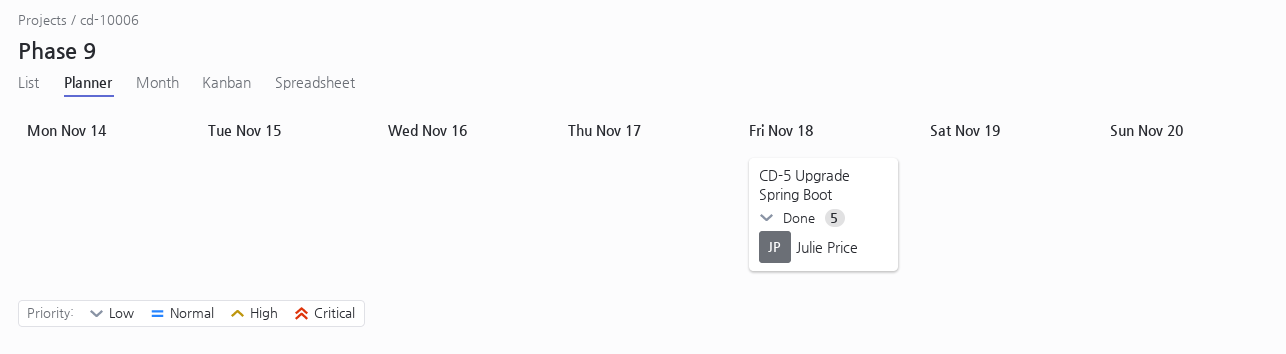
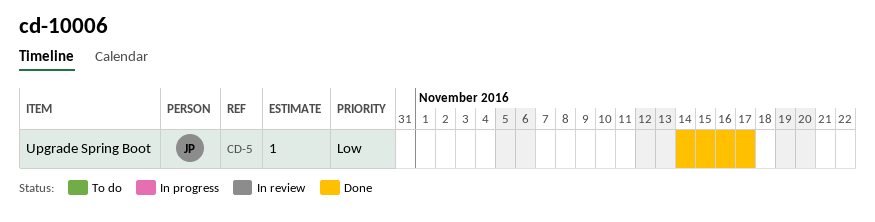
CD-5, estimate: 5 -> 1
CD-5, due: Nov 18 -> Nov 17

